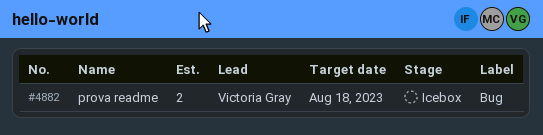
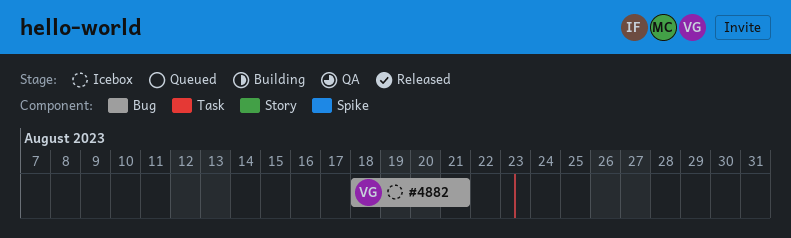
#4882, due: Aug 18 -> Aug 21

